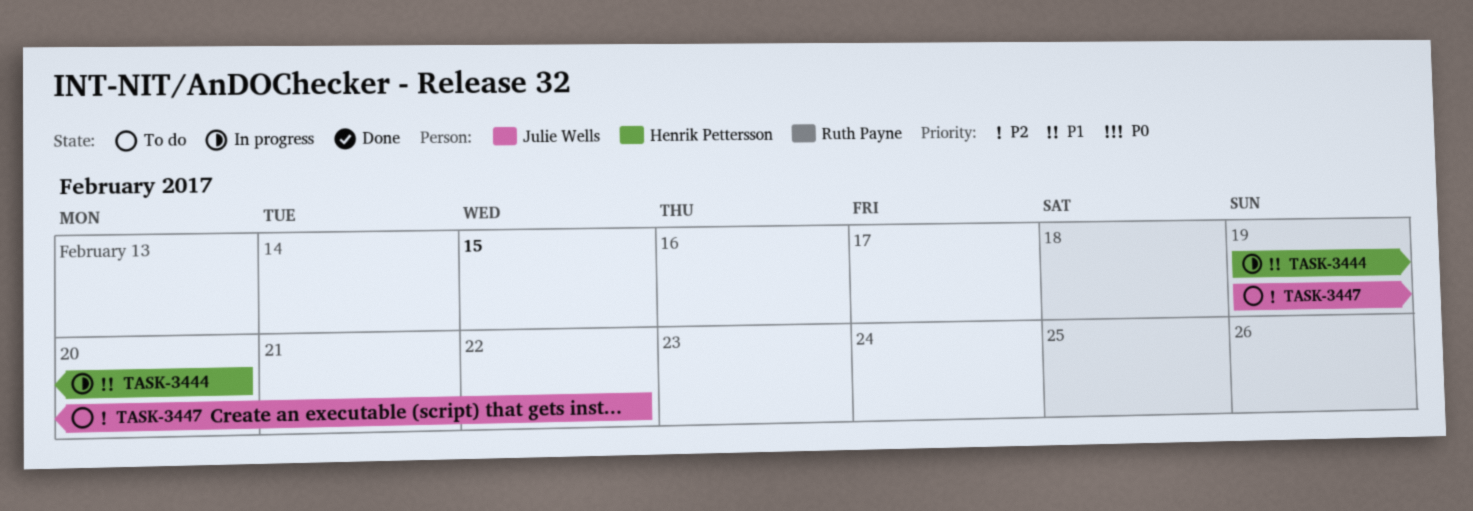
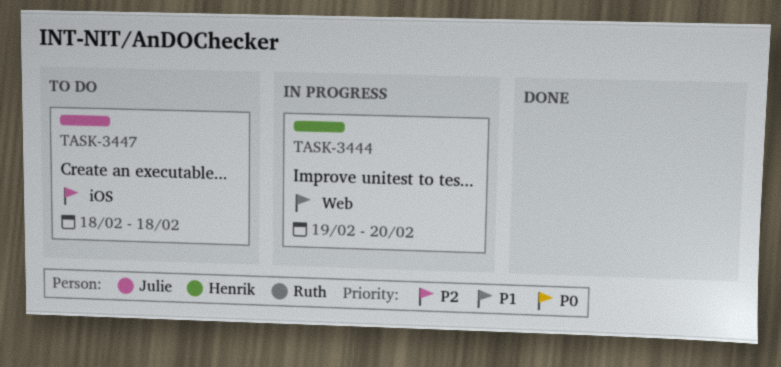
TASK-3447, start: Feb 19 -> Feb 18
TASK-3447, due: Feb 22 -> Feb 18

